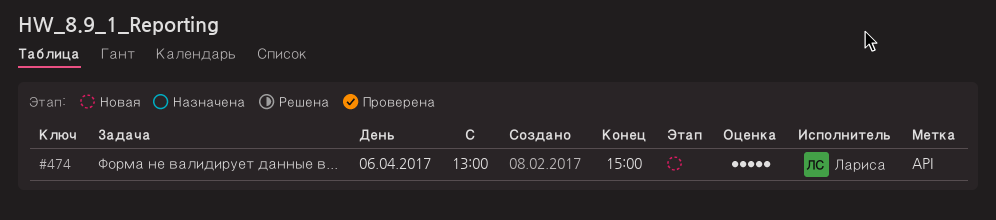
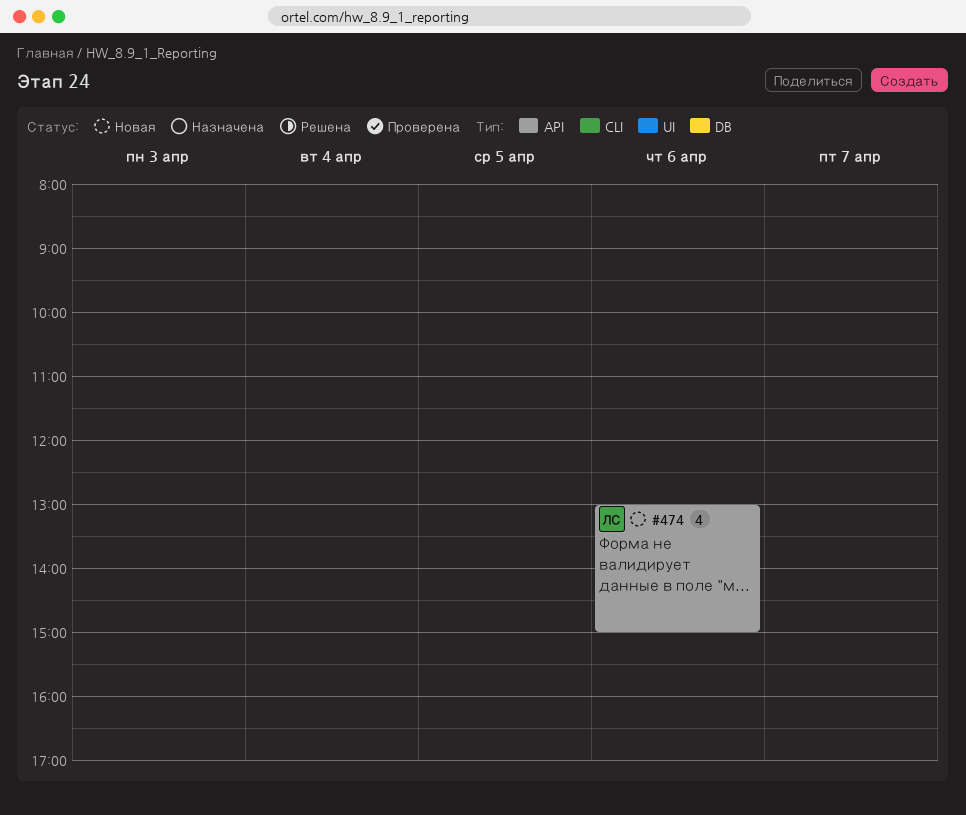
#474, estimate: 5 -> 4

